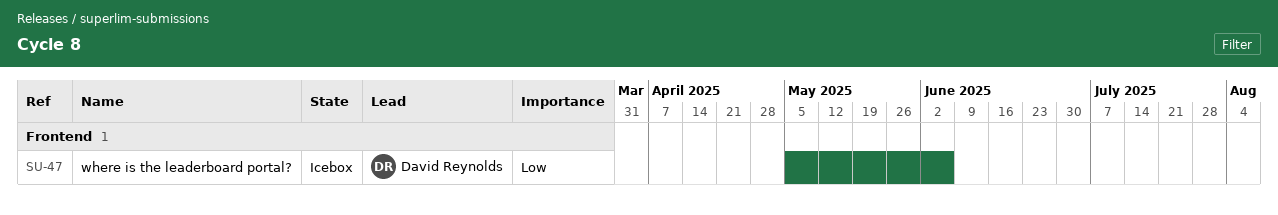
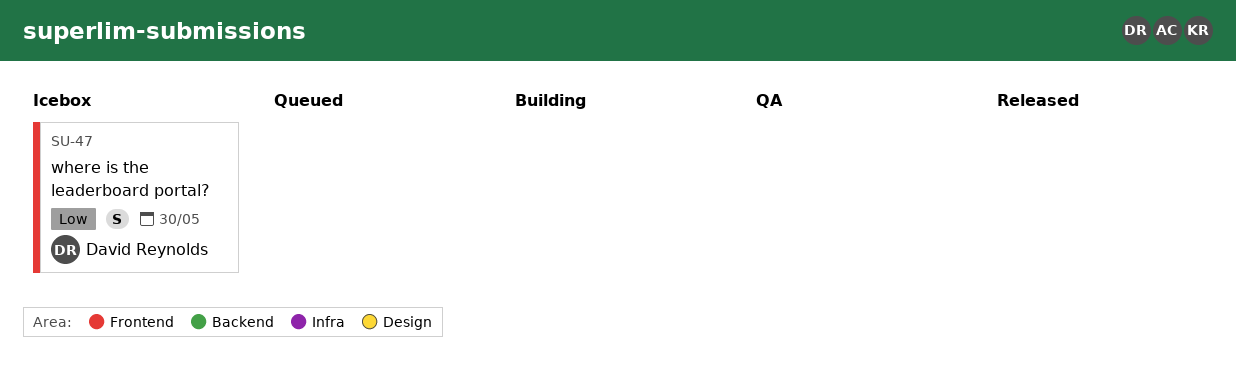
SU-47, due: Jun 6 -> May 30

